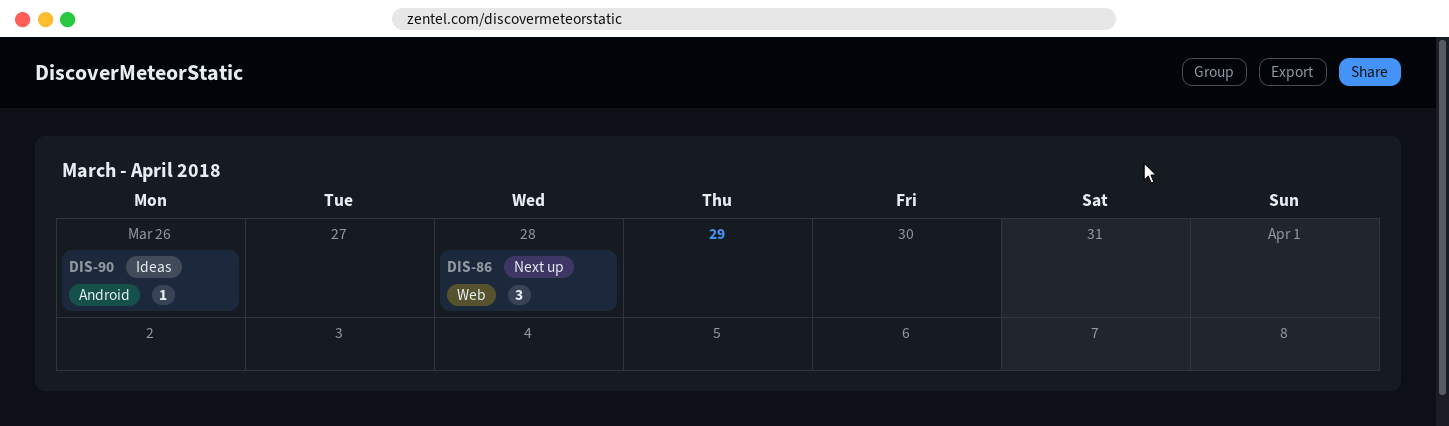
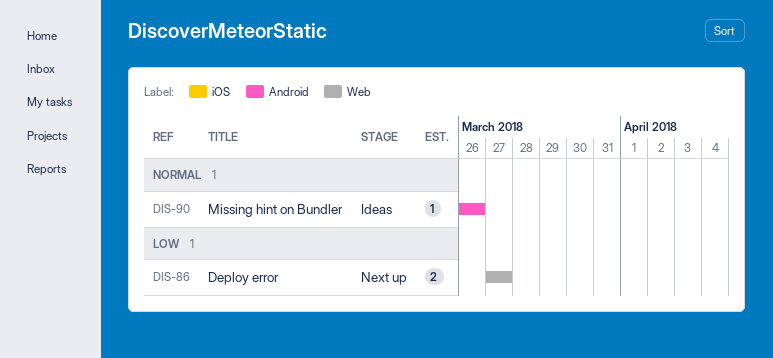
DIS-86, estimate: 3 -> 2
DIS-86, due: Mar 28 -> Mar 27

